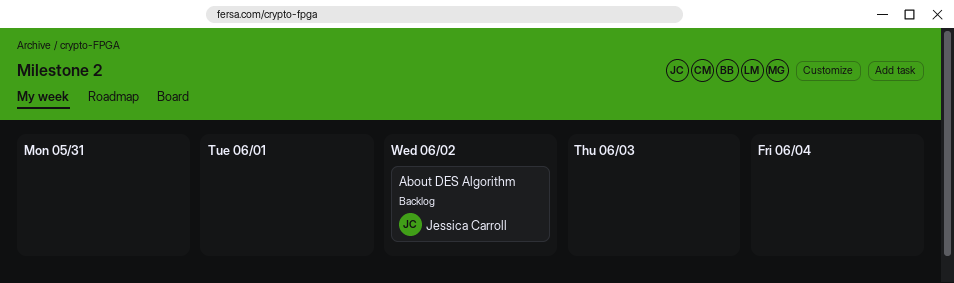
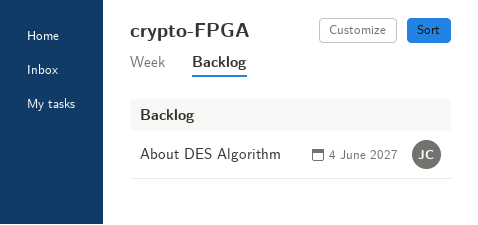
About DES Algorithm, due: Jun 2 -> Jun 4

